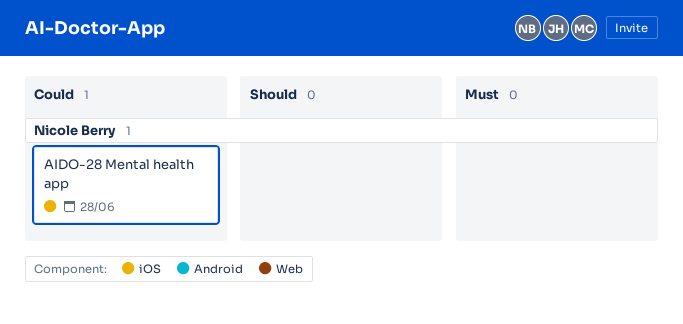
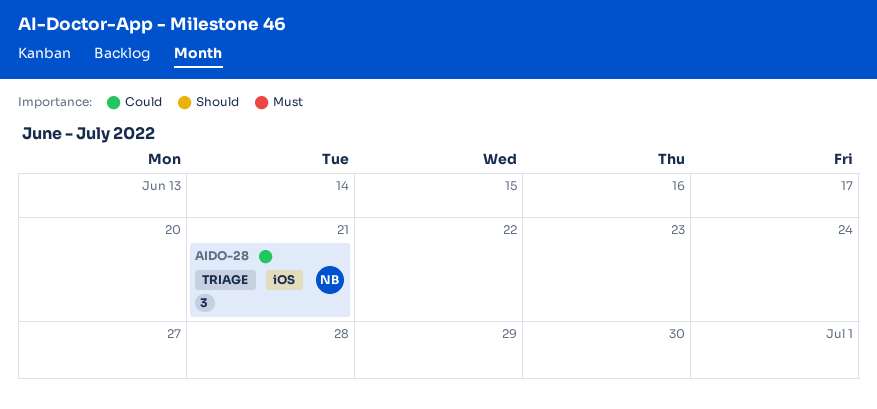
AIDO-28, due: Jun 28 -> Jun 21

